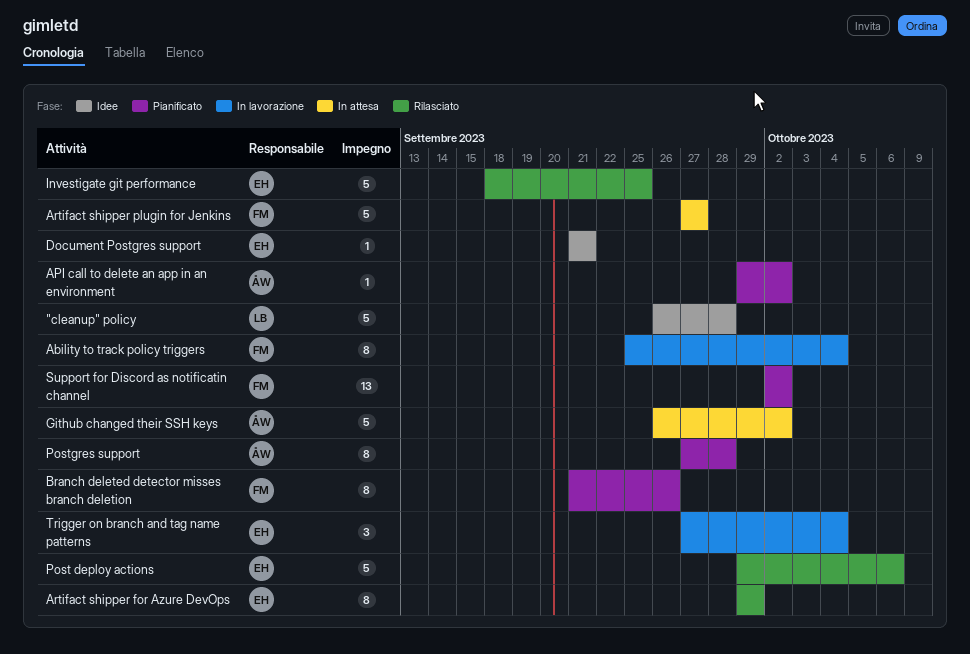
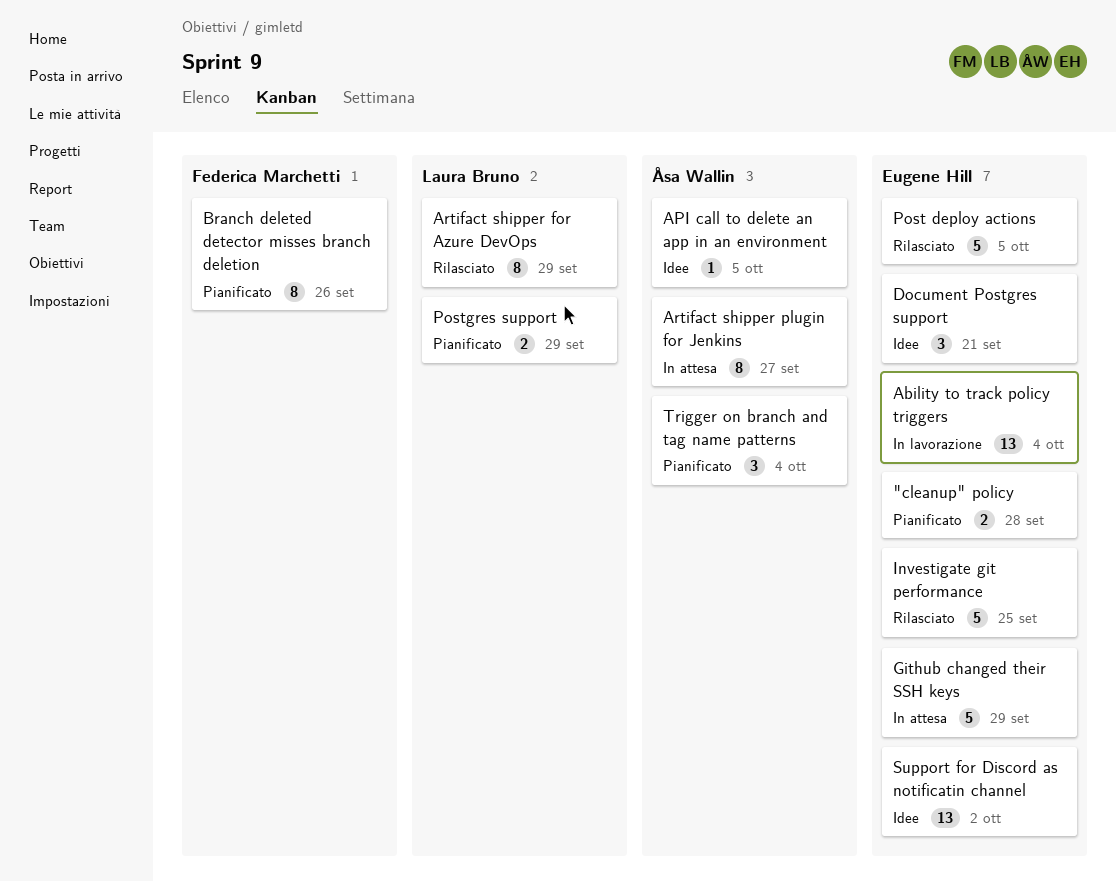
"cleanup" policy, status: Idee -> Pianificato
"cleanup" policy, owner: Laura Bruno -> Eugene Hill
"cleanup" policy, estimate: 5 -> 2
Ability to track policy triggers, owner: Federica Marchetti -> Eugene Hill
Ability to track policy triggers, estimate: 8 -> 13
API call to delete an app in an environment, status: Pianificato -> Idee
API call to delete an app in an environment, due: Oct 2 -> Oct 5
Artifact shipper for Azure DevOps, owner: Eugene Hill -> Laura Bruno
Artifact shipper plugin for Jenkins, owner: Federica Marchetti -> Åsa Wallin
Artifact shipper plugin for Jenkins, estimate: 5 -> 8
Document Postgres support, estimate: 1 -> 3
Github changed their SSH keys, owner: Åsa Wallin -> Eugene Hill
Github changed their SSH keys, due: Oct 2 -> Sep 29
Post deploy actions, due: Oct 6 -> Oct 5
Postgres support, owner: Åsa Wallin -> Laura Bruno
Postgres support, estimate: 8 -> 2
Postgres support, due: Sep 28 -> Sep 29
Support for Discord as notificatin channel, status: Pianificato -> Idee
Support for Discord as notificatin channel, owner: Federica Marchetti -> Eugene Hill
Trigger on branch and tag name patterns, status: In lavorazione -> Pianificato
Trigger on branch and tag name patterns, owner: Eugene Hill -> Åsa Wallin

